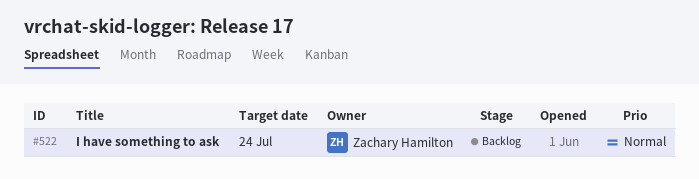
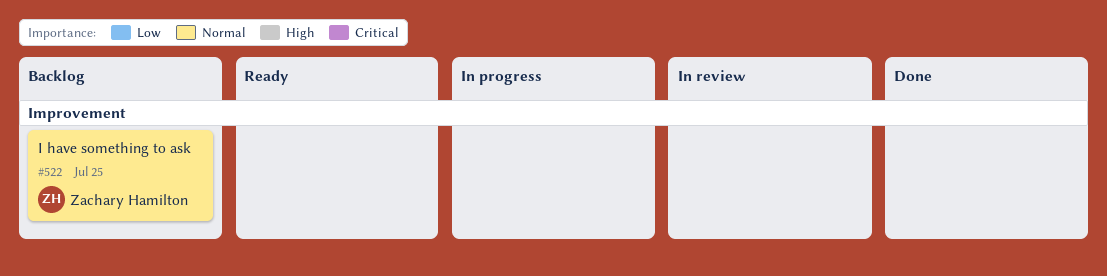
#522, due: Jul 24 -> Jul 25

